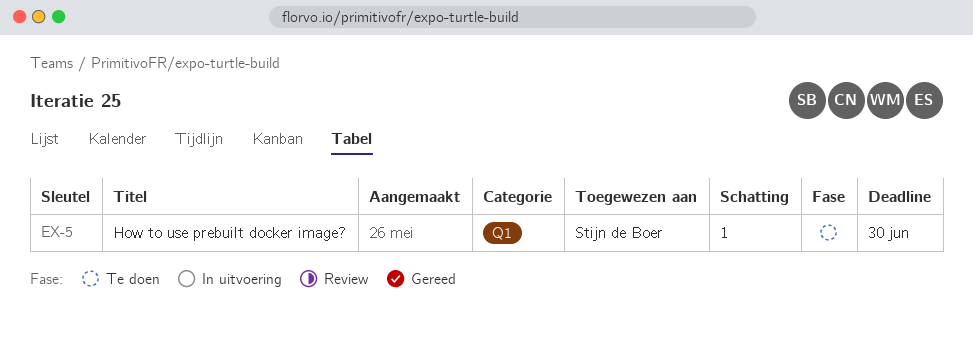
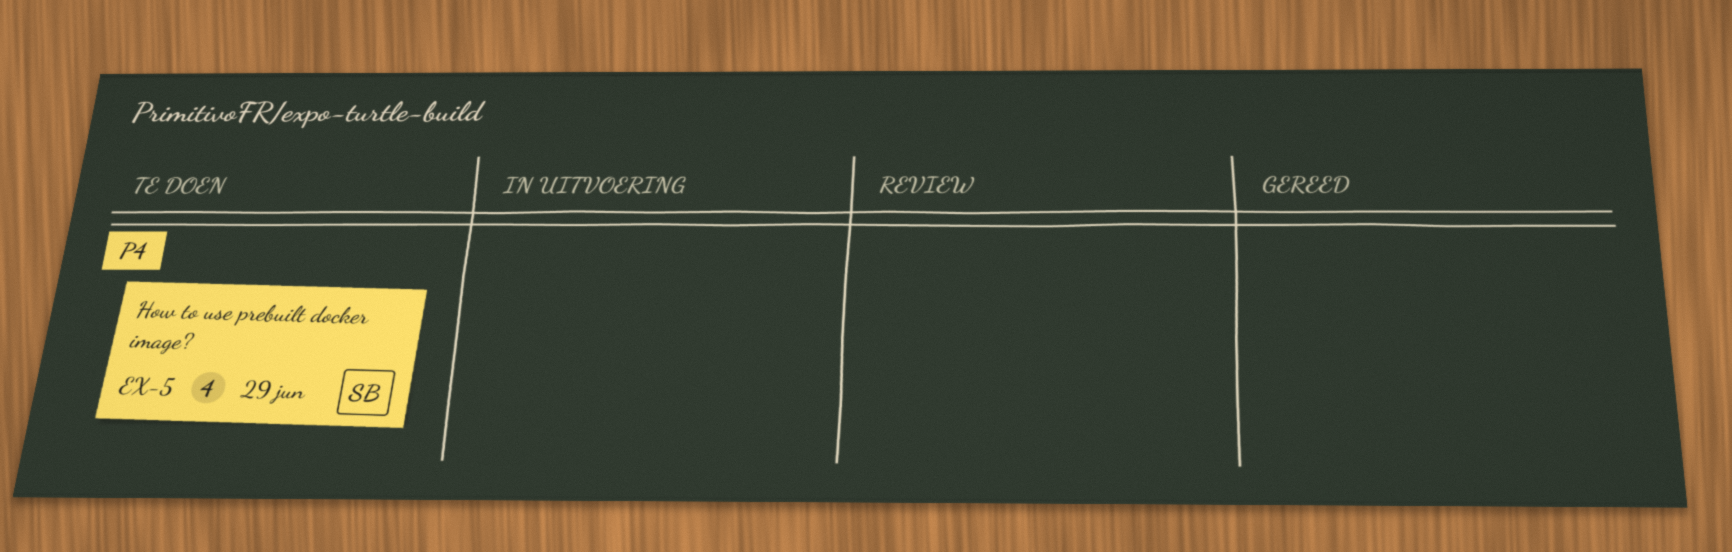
EX-5, estimate: 1 -> 4
EX-5, due: Jun 30 -> Jun 29

